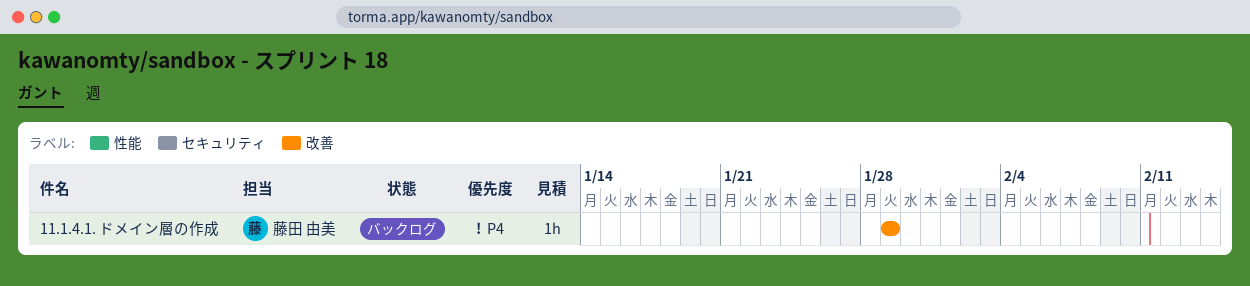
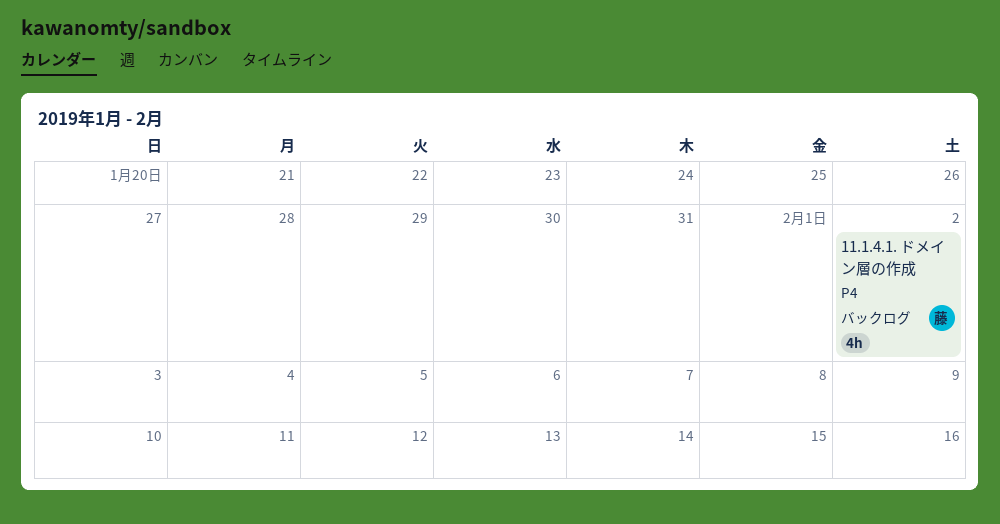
11.1.4.1. ドメイン層の作成, estimate: 1h -> 4h
11.1.4.1. ドメイン層の作成, due: Jan 29 -> Feb 2

